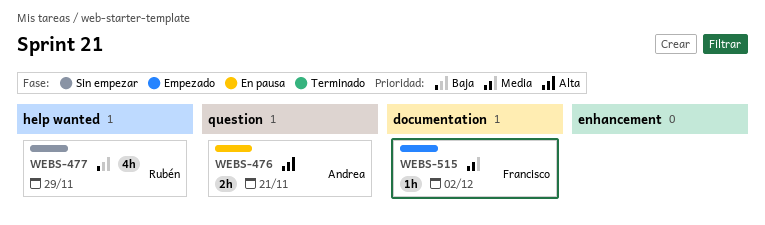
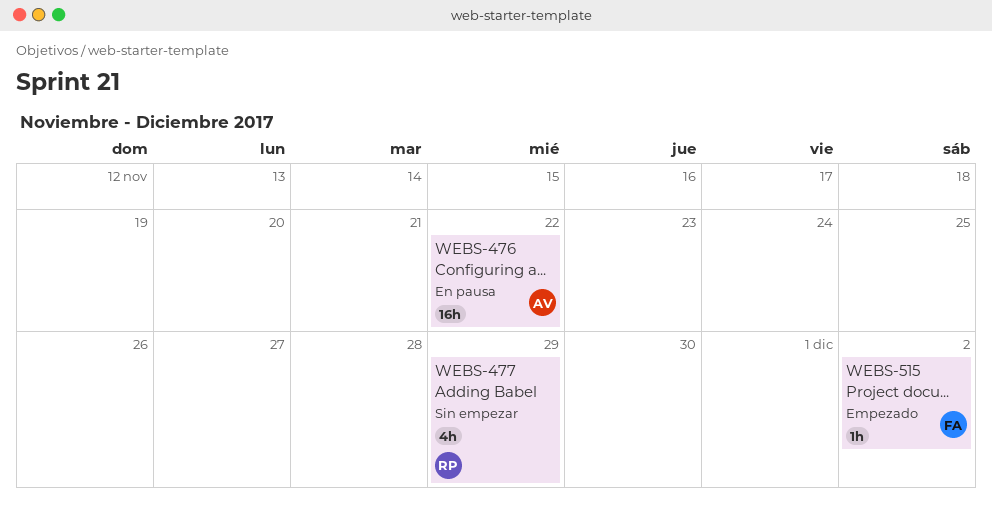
WEBS-476, estimate: 2h -> 16h
WEBS-476, due: Nov 21 -> Nov 22

